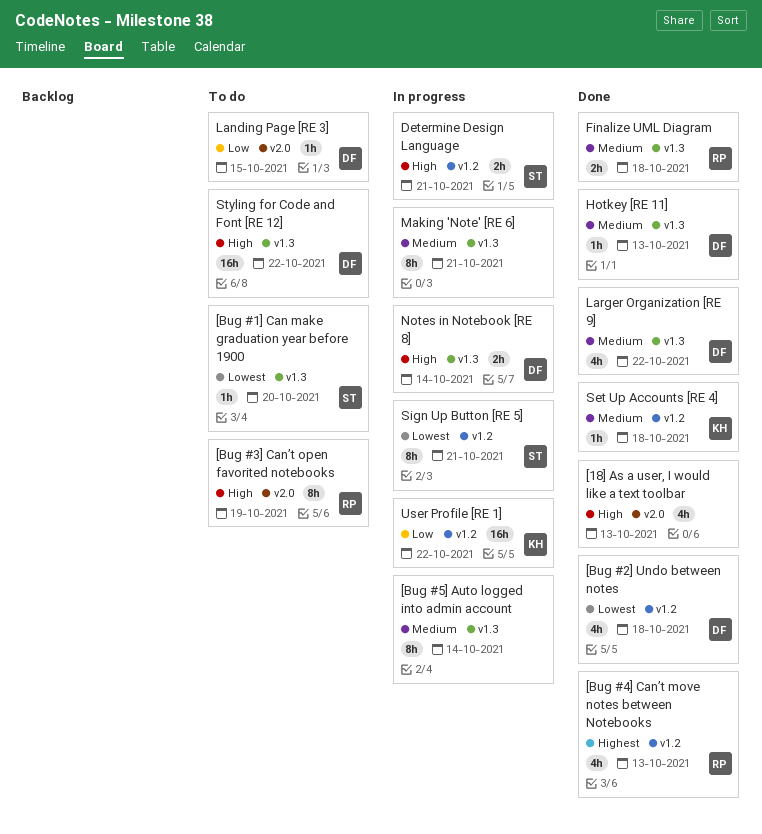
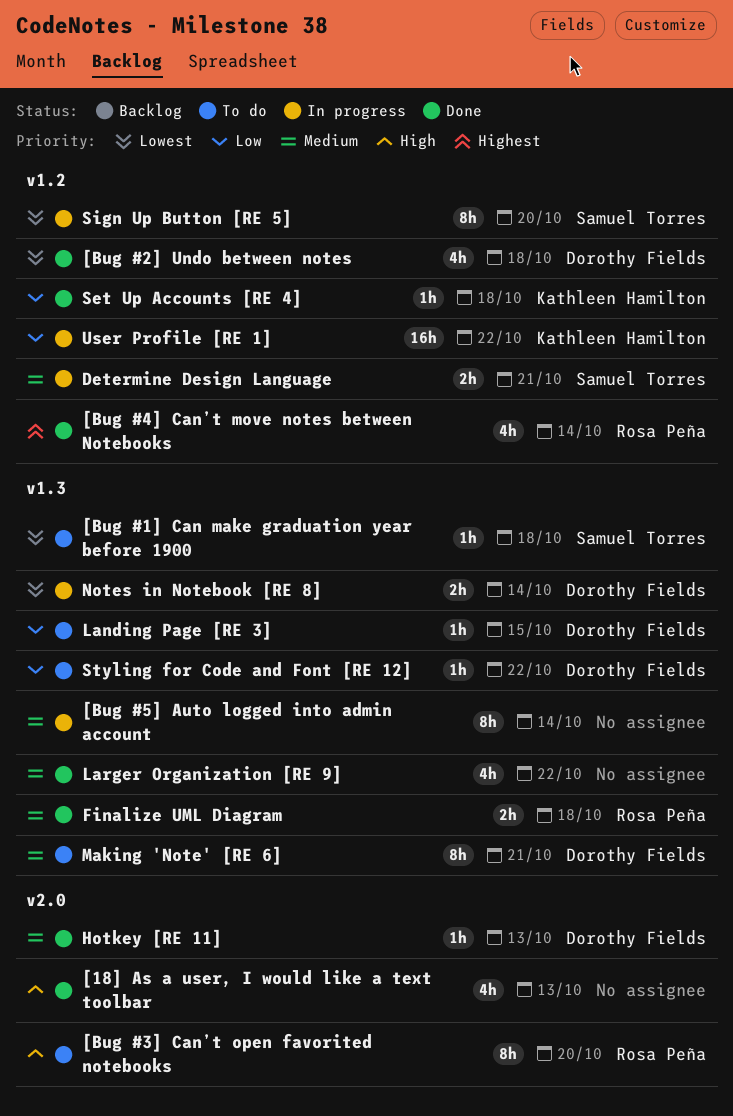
[Bug #1] Can make graduation year before 1900, due: Oct 20 -> Oct 18
[Bug #3] Can’t open favorited notebooks, due: Oct 19 -> Oct 20
[Bug #4] Can’t move notes between Notebooks, due: Oct 13 -> Oct 14
Determine Design Language, priority: High -> Medium
Hotkey [RE 11], label: v1.3 -> v2.0
Landing Page [RE 3], label: v2.0 -> v1.3
Larger Organization [RE 9], owner: Dorothy Fields -> none
Making 'Note' [RE 6], status: In progress -> To do
Making 'Note' [RE 6], owner: none -> Dorothy Fields
Notes in Notebook [RE 8], priority: High -> Lowest
Set Up Accounts [RE 4], priority: Medium -> Low
Sign Up Button [RE 5], due: Oct 21 -> Oct 20
Styling for Code and Font [RE 12], priority: High -> Low
Styling for Code and Font [RE 12], estimate: 16h -> 1h

